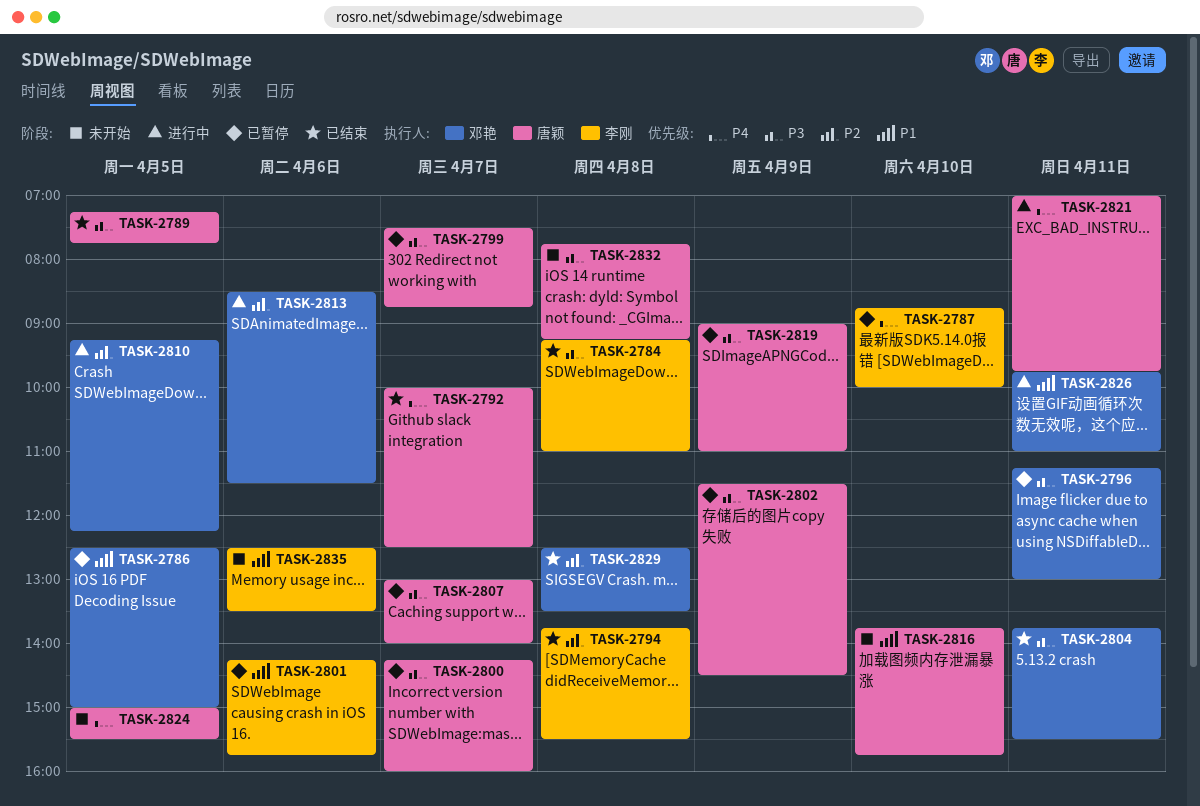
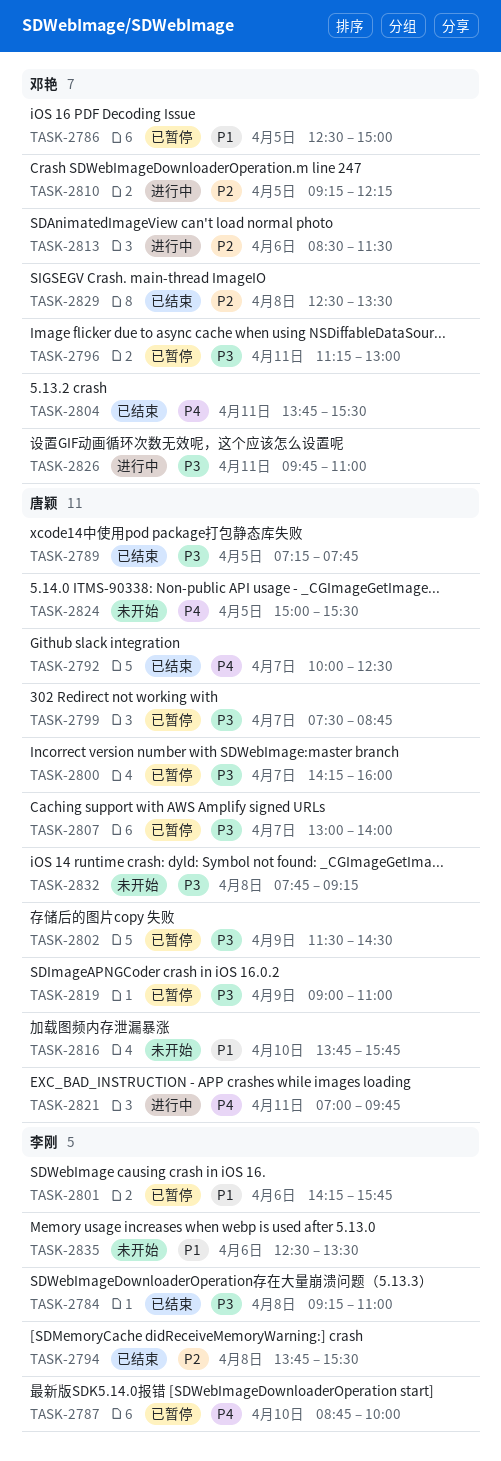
TASK-2804, priority: P3 -> P4
TASK-2826, priority: P1 -> P3

